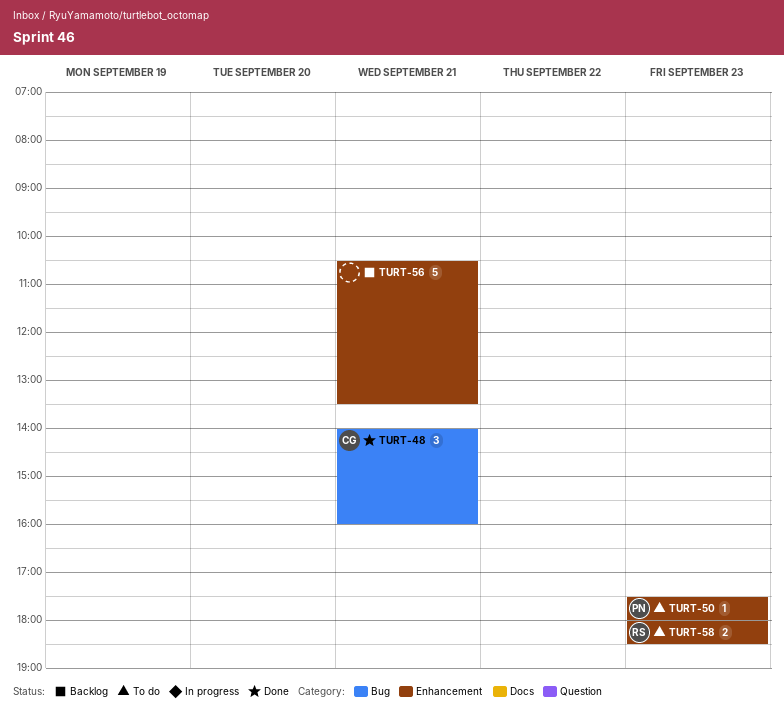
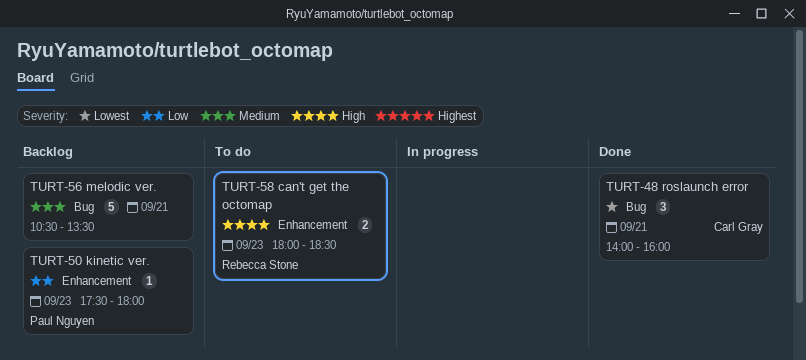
TURT-50, status: To do -> Backlog
TURT-56, label: Enhancement -> Bug

